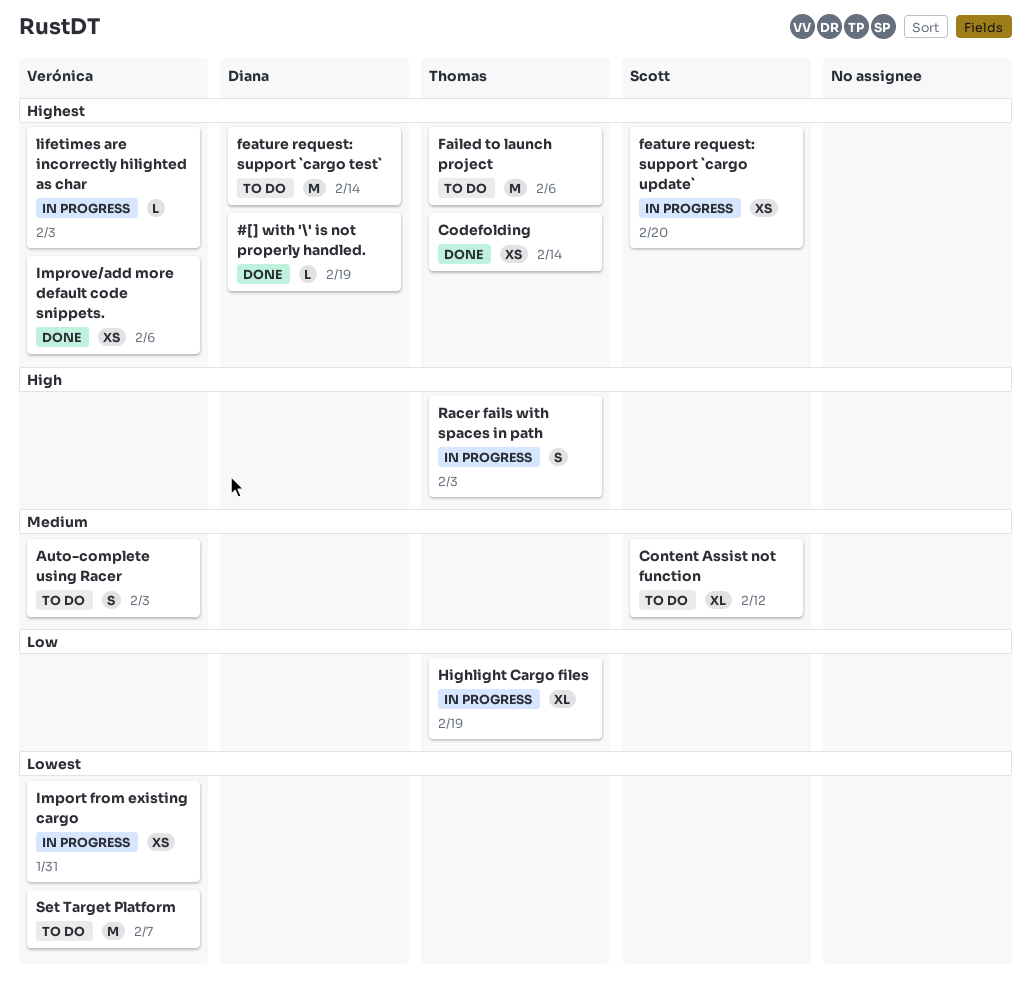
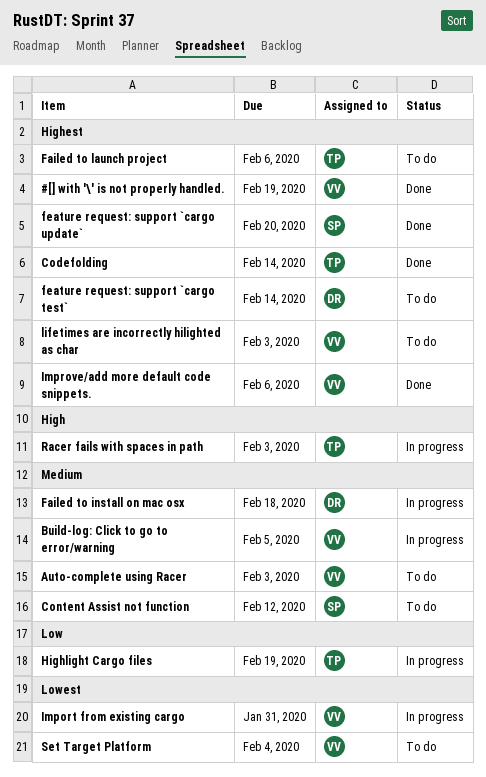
#[] with '\' is not properly handled., owner: Diana -> Verónica
Build-log: Click to go to error/warning: none -> present
Failed to install on mac osx: none -> present
feature request: support `cargo update`, status: In progress -> Done
lifetimes are incorrectly hilighted as char, status: In progress -> To do
Set Target Platform, due: Feb 7 -> Feb 4

